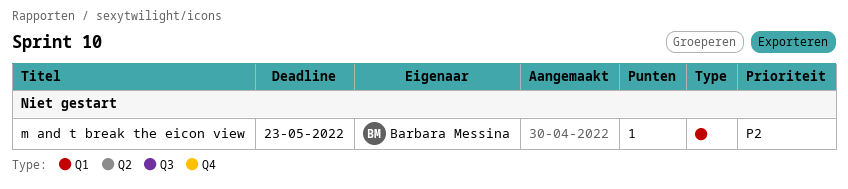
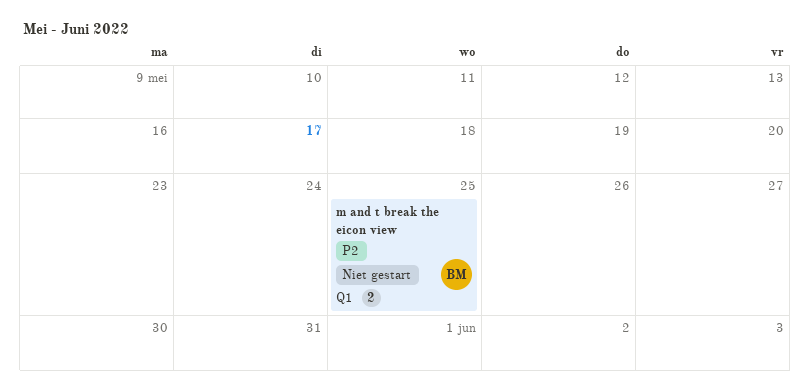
m and t break the eicon view, estimate: 1 -> 2
m and t break the eicon view, due: May 23 -> May 25

